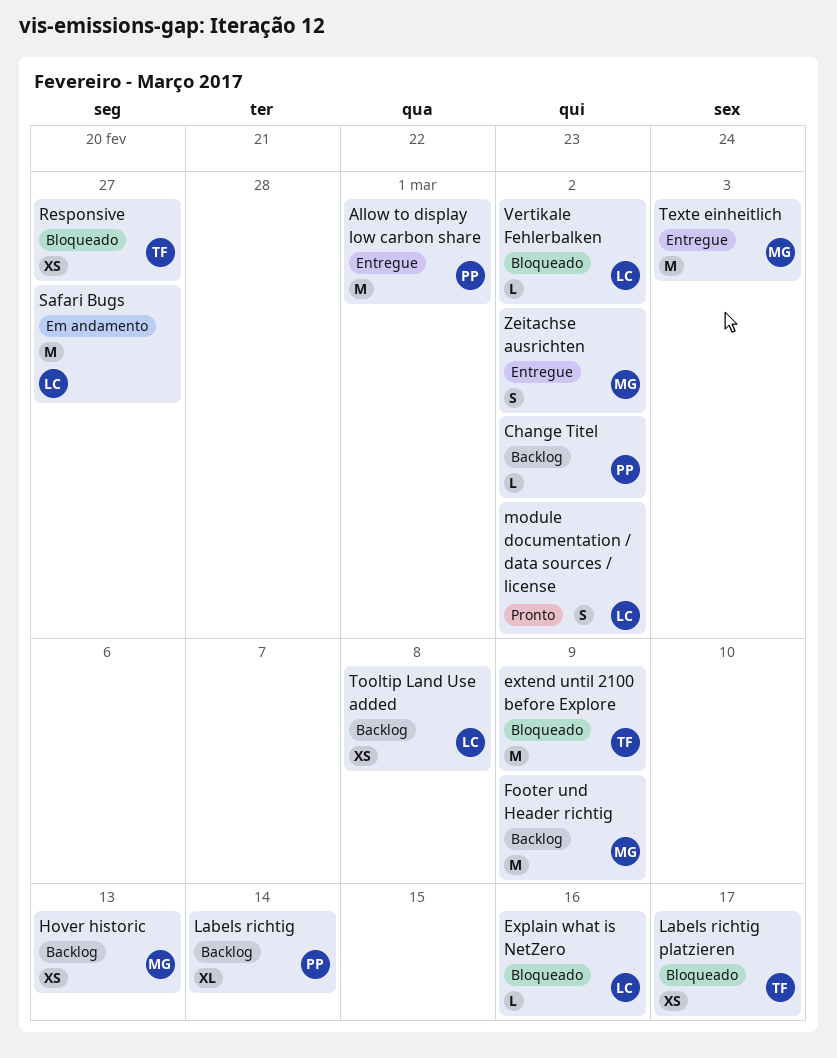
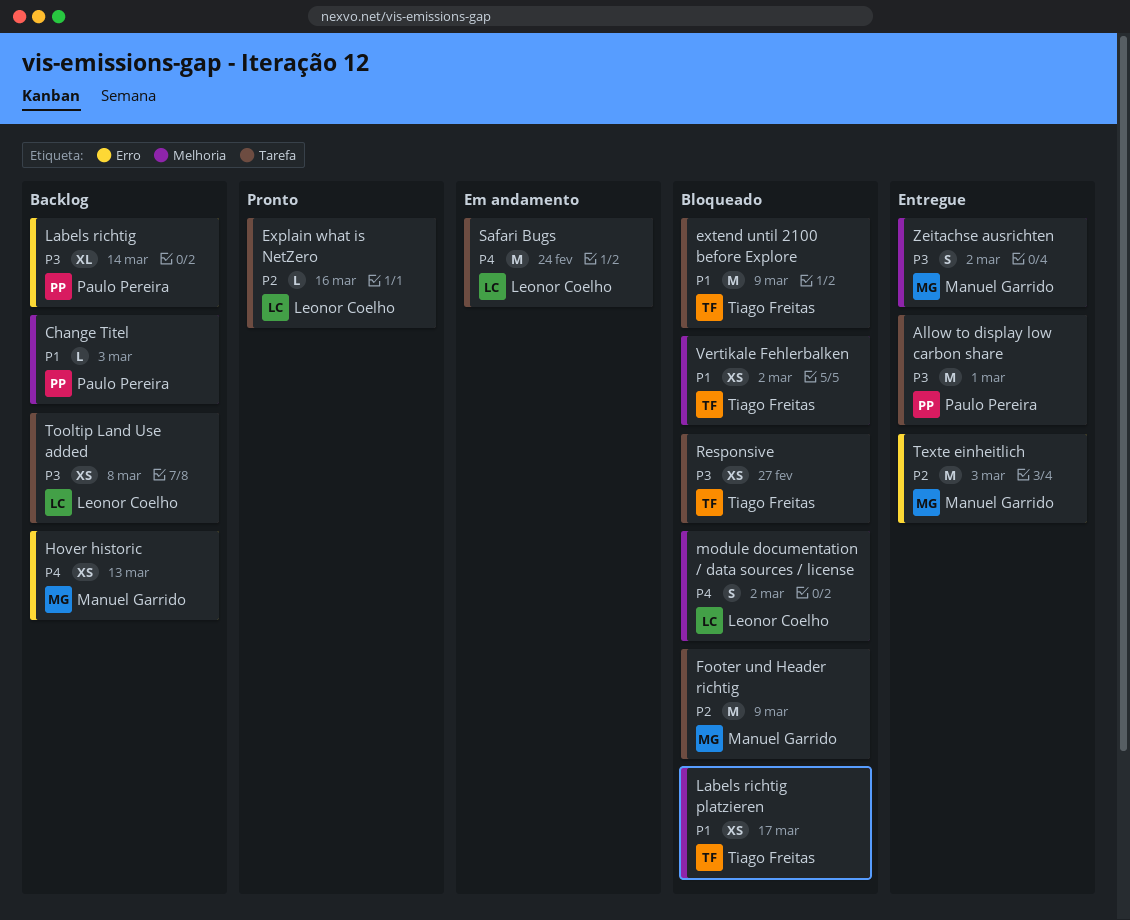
Change Titel, due: Mar 2 -> Mar 3
Explain what is NetZero, status: Bloqueado -> Pronto
Footer und Header richtig, status: Backlog -> Bloqueado
module documentation / data sources / license, status: Pronto -> Bloqueado
Safari Bugs, due: Feb 27 -> Feb 24
Vertikale Fehlerbalken, owner: Leonor Coelho -> Tiago Freitas
Vertikale Fehlerbalken, estimate: L -> XS

